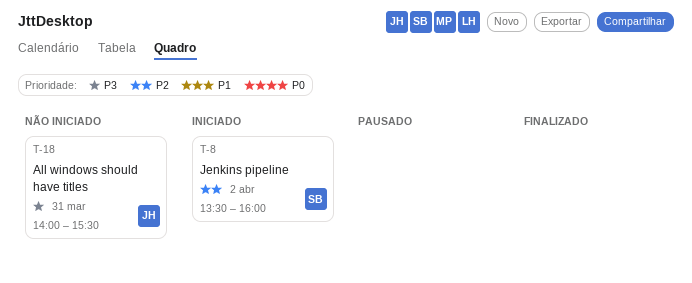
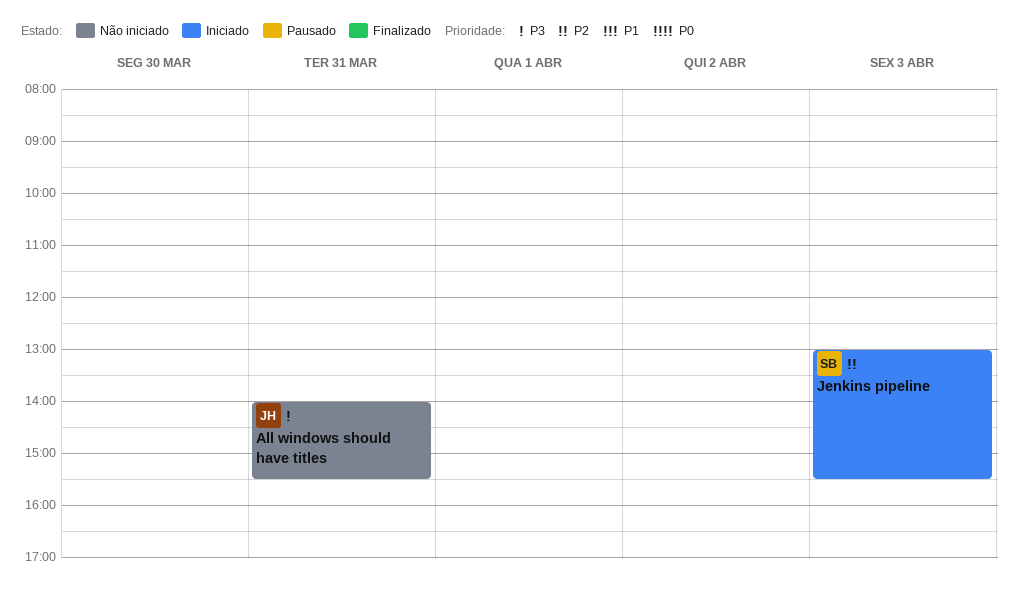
Jenkins pipeline, day: Apr 2 -> Apr 3
Jenkins pipeline, begins: 13:30 -> 13:00
Jenkins pipeline, ends: 16:00 -> 15:30

